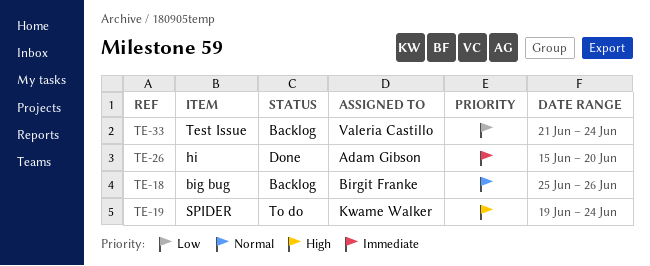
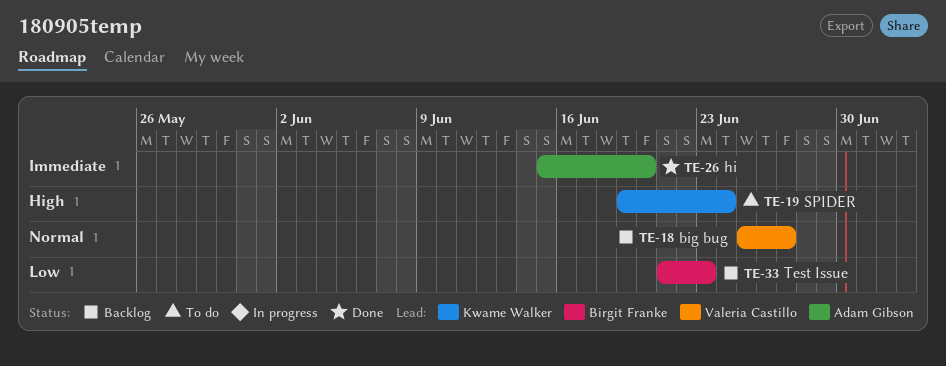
TE-18, owner: Birgit Franke -> Valeria Castillo
TE-18, due: Jun 26 -> Jun 27
TE-33, owner: Valeria Castillo -> Birgit Franke
TE-33, due: Jun 24 -> Jun 23

